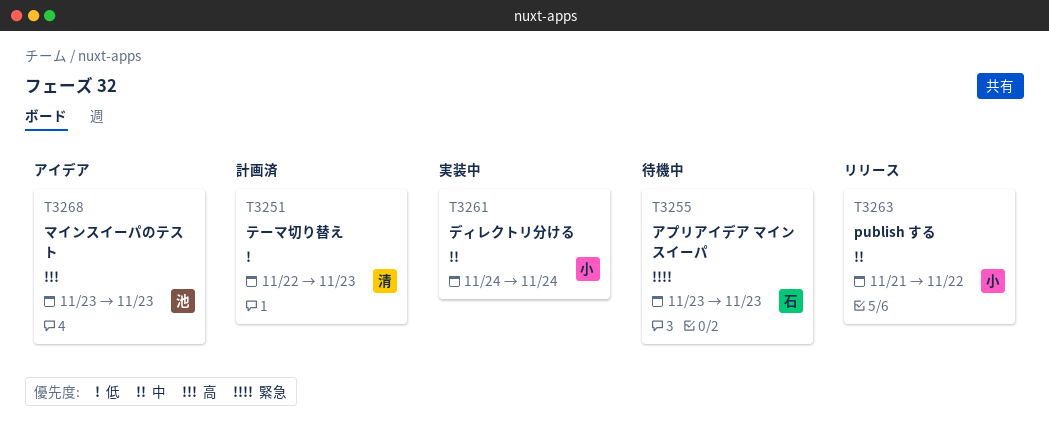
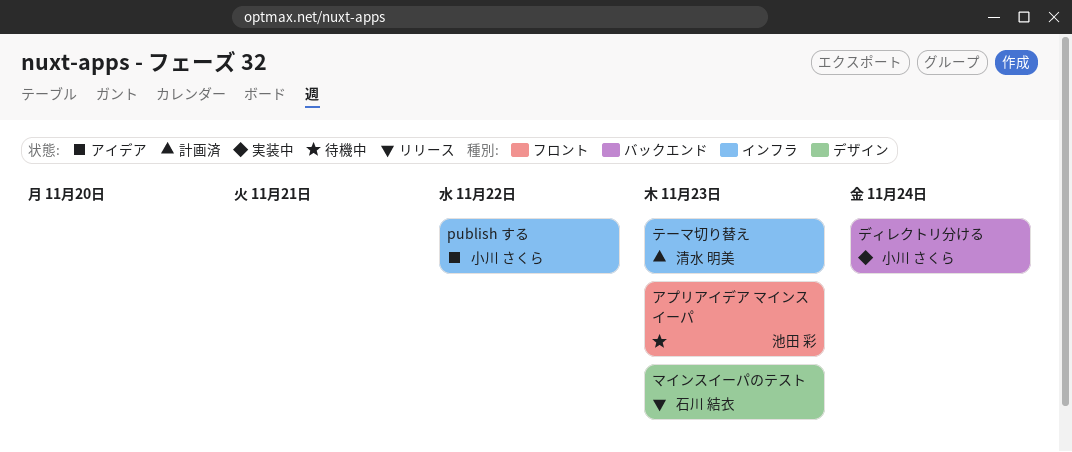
publish する, status: リリース -> アイデア
アプリアイデア マインスイーパ, owner: 石川 結衣 -> 池田 彩
マインスイーパのテスト, status: アイデア -> リリース
マインスイーパのテスト, owner: 池田 彩 -> 石川 結衣

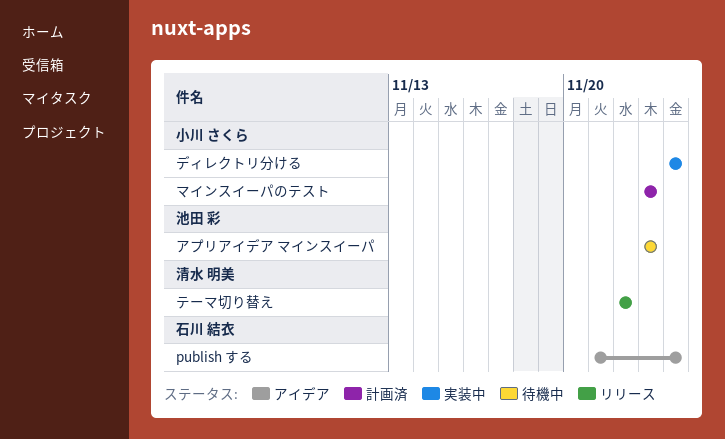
publish する, owner: 小川 さくら -> 石川 結衣
publish する, due: Nov 22 -> Nov 24
テーマ切り替え, status: 計画済 -> リリース
テーマ切り替え, due: Nov 23 -> Nov 22
マインスイーパのテスト, status: リリース -> 計画済
マインスイーパのテスト, owner: 石川 結衣 -> 小川 さくら

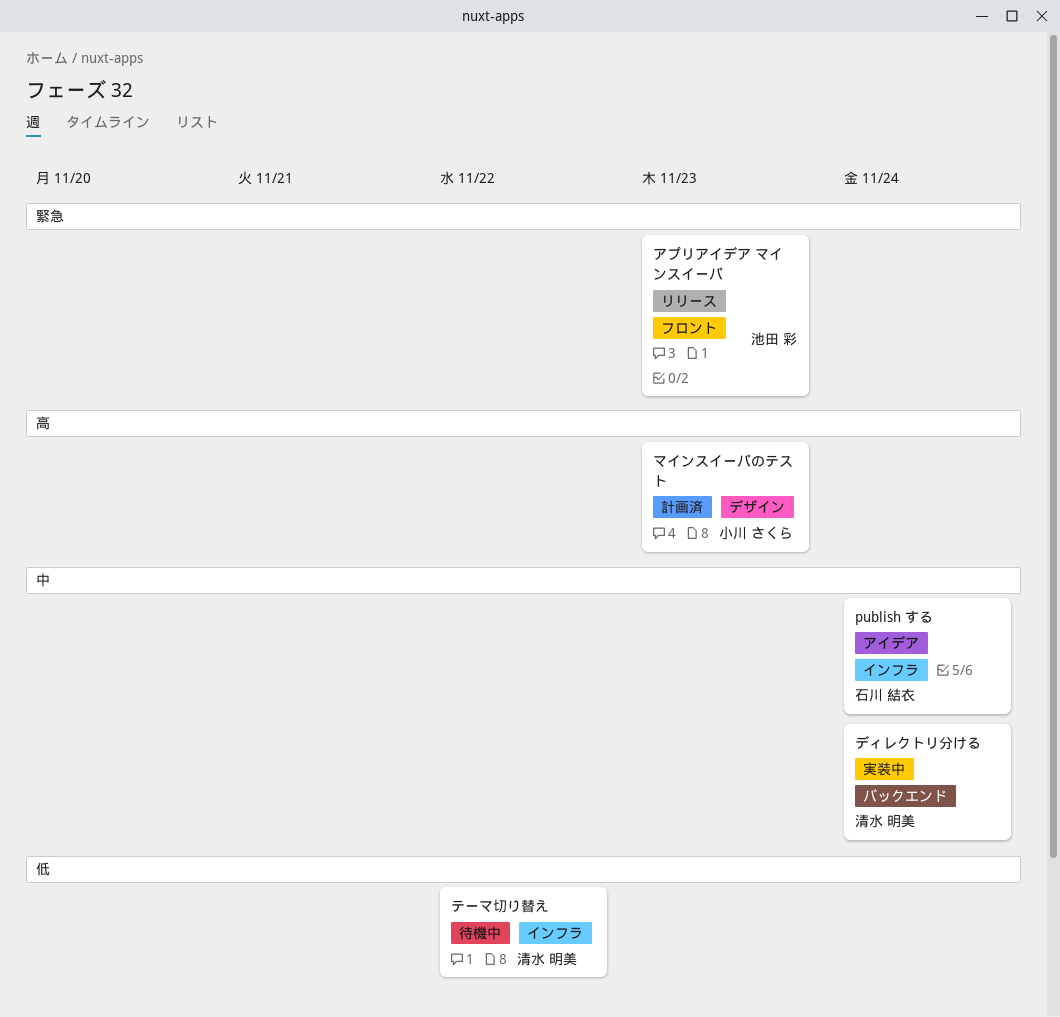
アプリアイデア マインスイーパ, status: 待機中 -> リリース
テーマ切り替え, status: リリース -> 待機中
ディレクトリ分ける, owner: 小川 さくら -> 清水 明美

